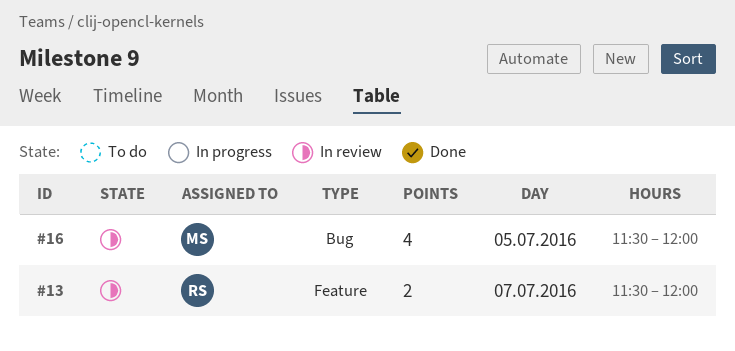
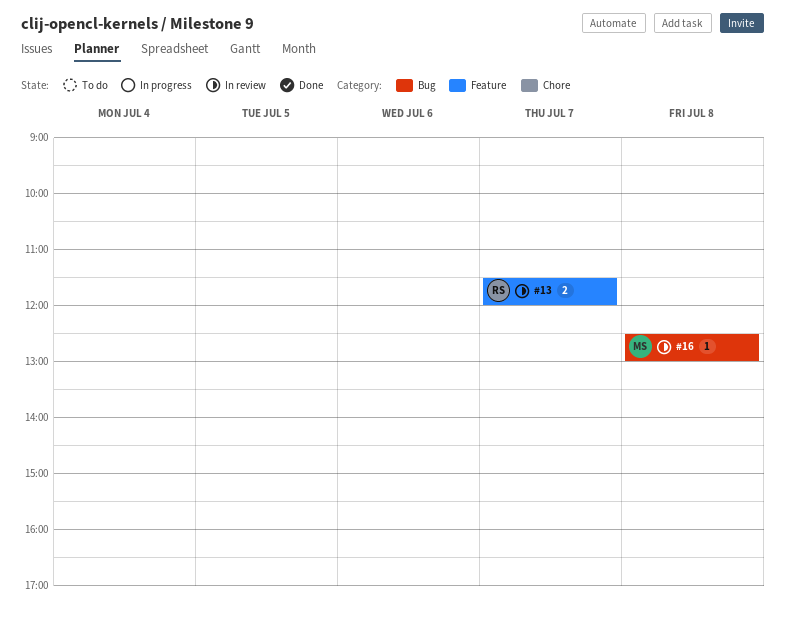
#16, estimate: 4 -> 1
#16, day: Jul 5 -> Jul 8
#16, begins: 11:30 -> 12:30
#16, ends: 12:00 -> 13:00

